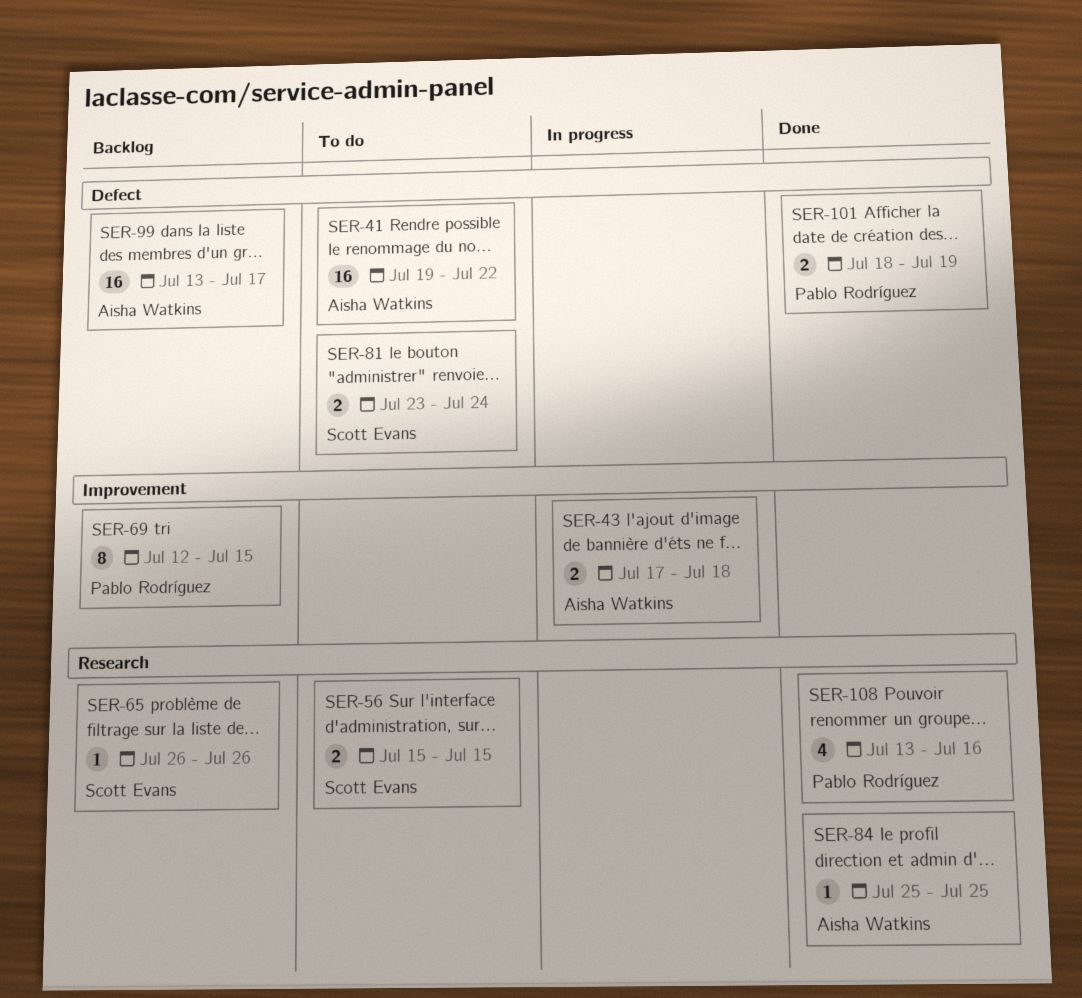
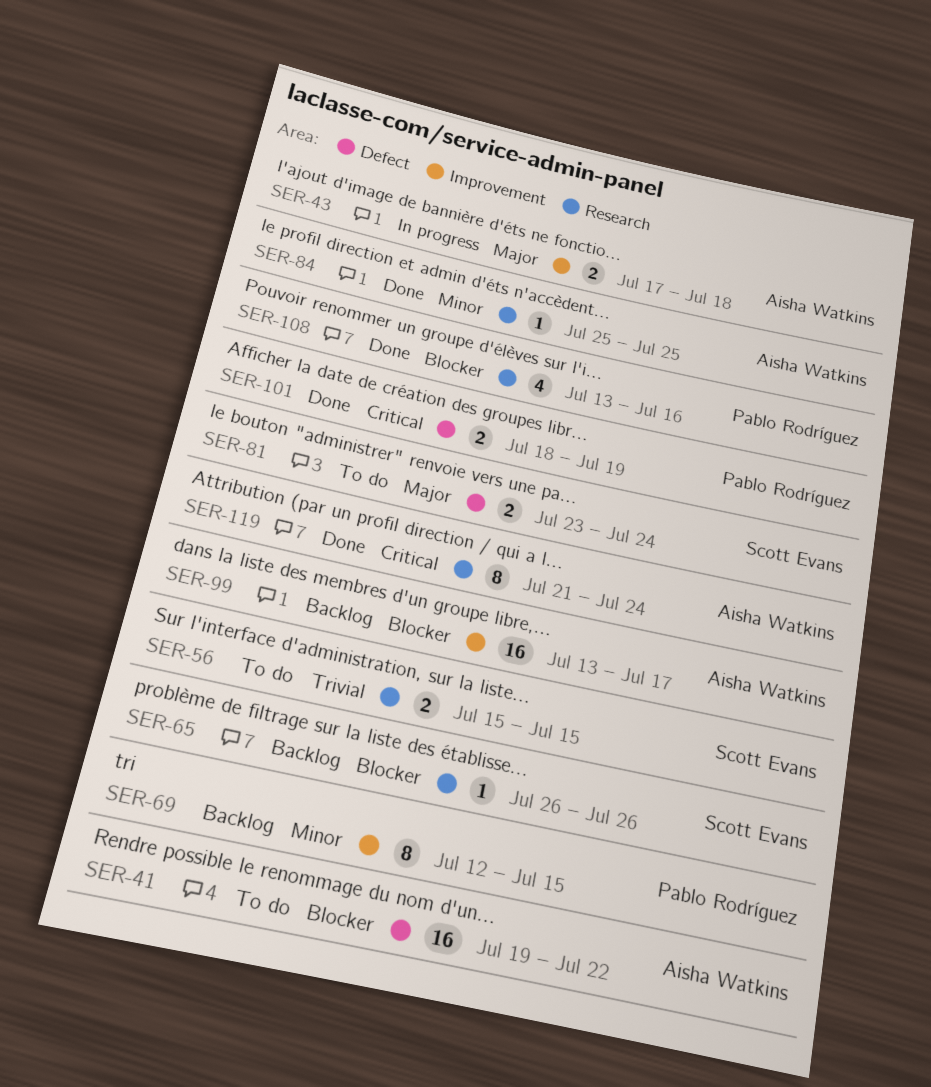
SER-99, label: Defect -> Improvement
SER-119: none -> present

